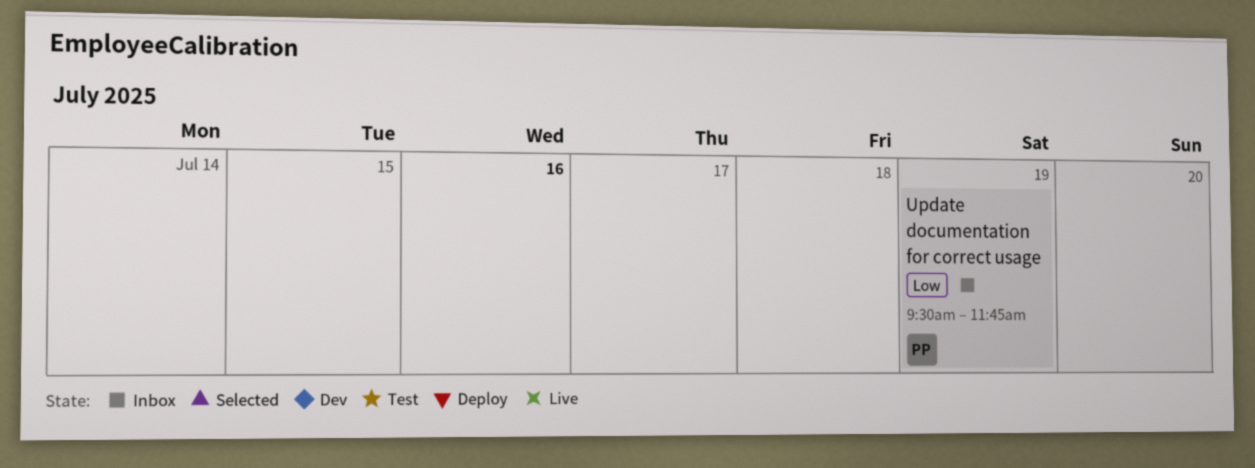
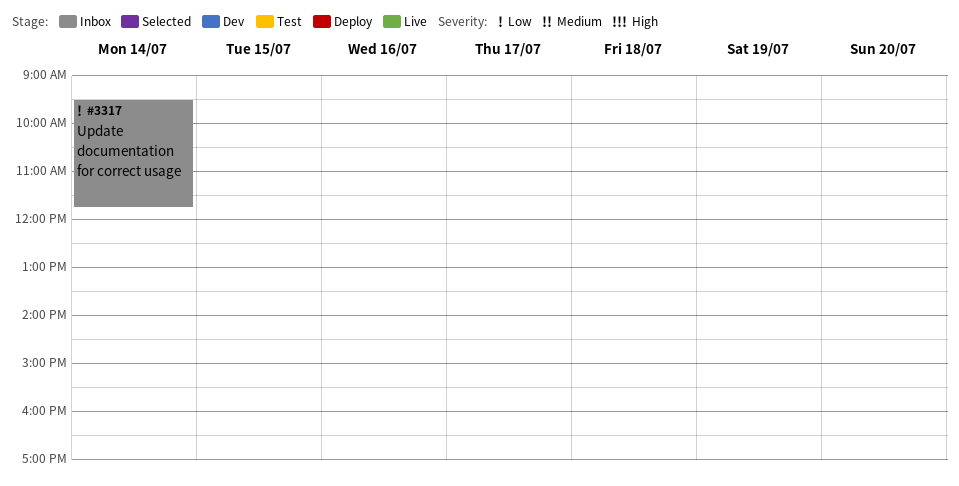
Update documentation for correct usage, day: Jul 19 -> Jul 14

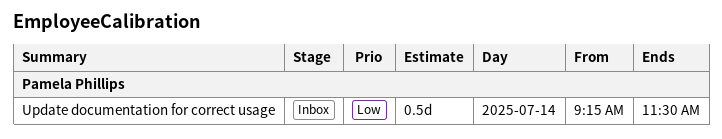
Update documentation for correct usage, begins: 09:30 -> 09:15
Update documentation for correct usage, ends: 11:45 -> 11:30

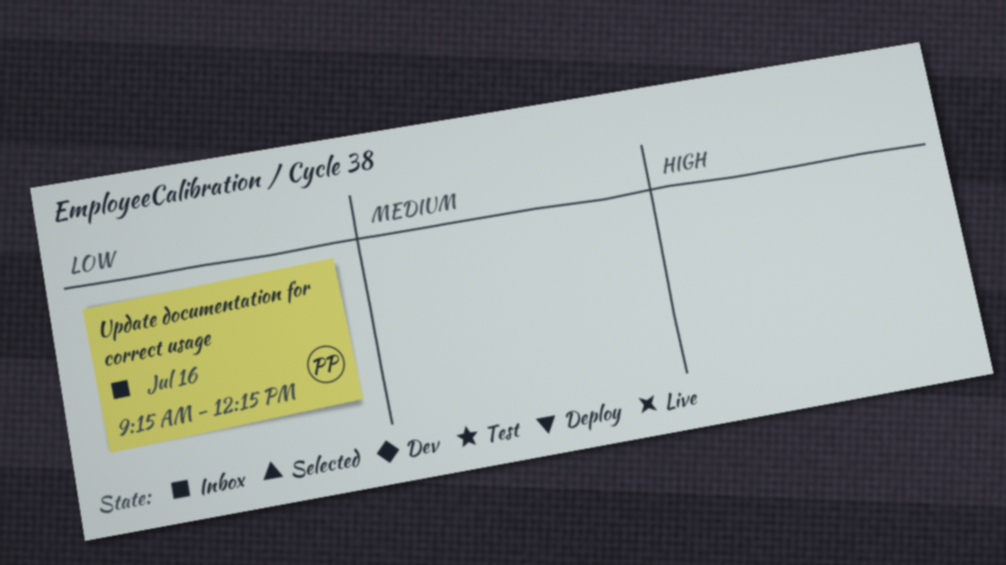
Update documentation for correct usage, day: Jul 14 -> Jul 16
Update documentation for correct usage, ends: 11:30 -> 12:15

